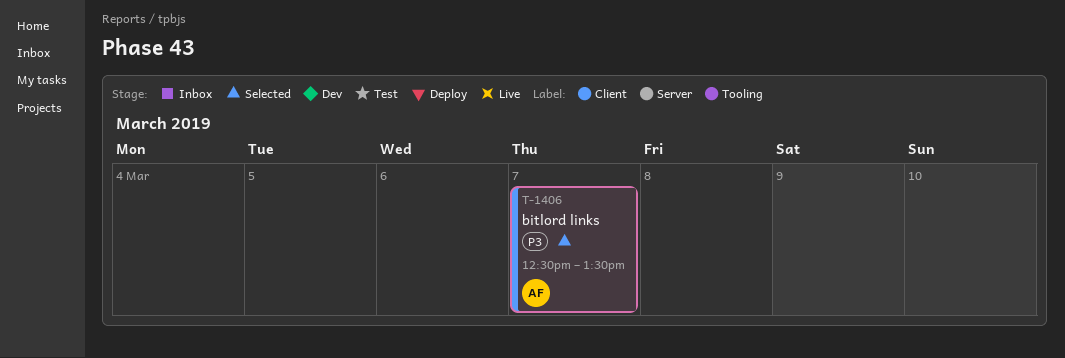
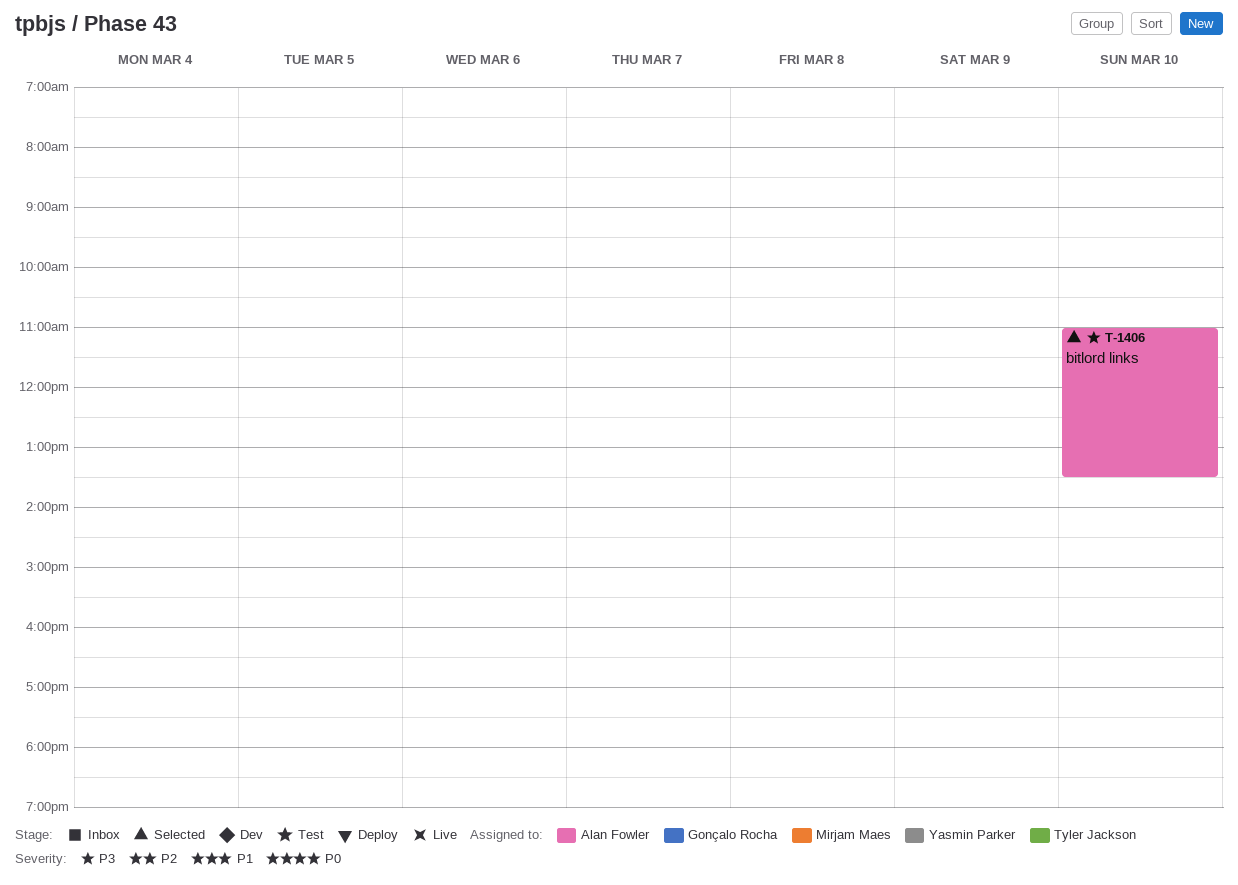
T-1406, day: Mar 7 -> Mar 10
T-1406, begins: 12:30 -> 11:00

